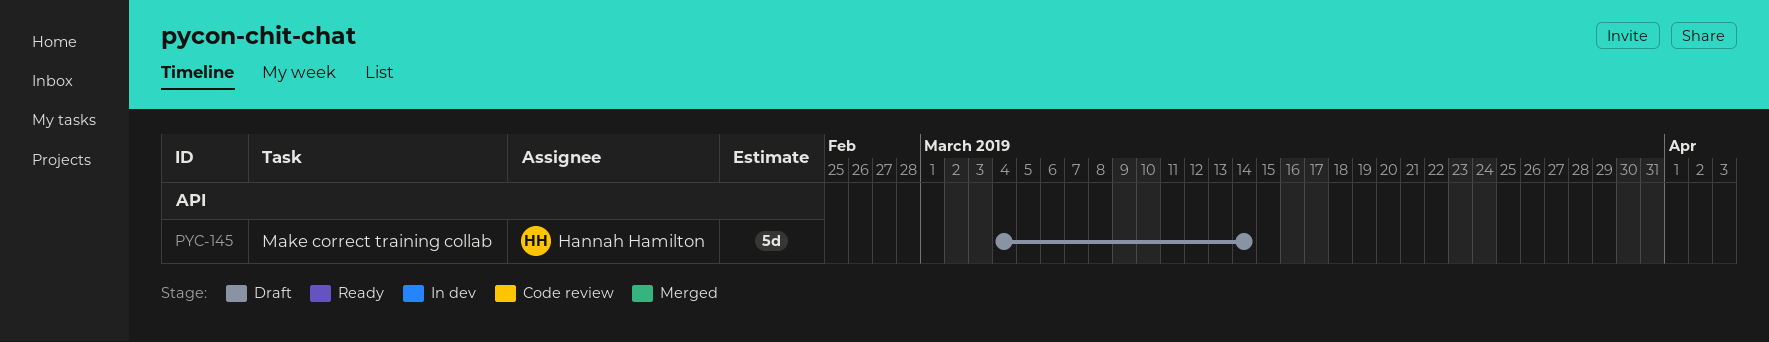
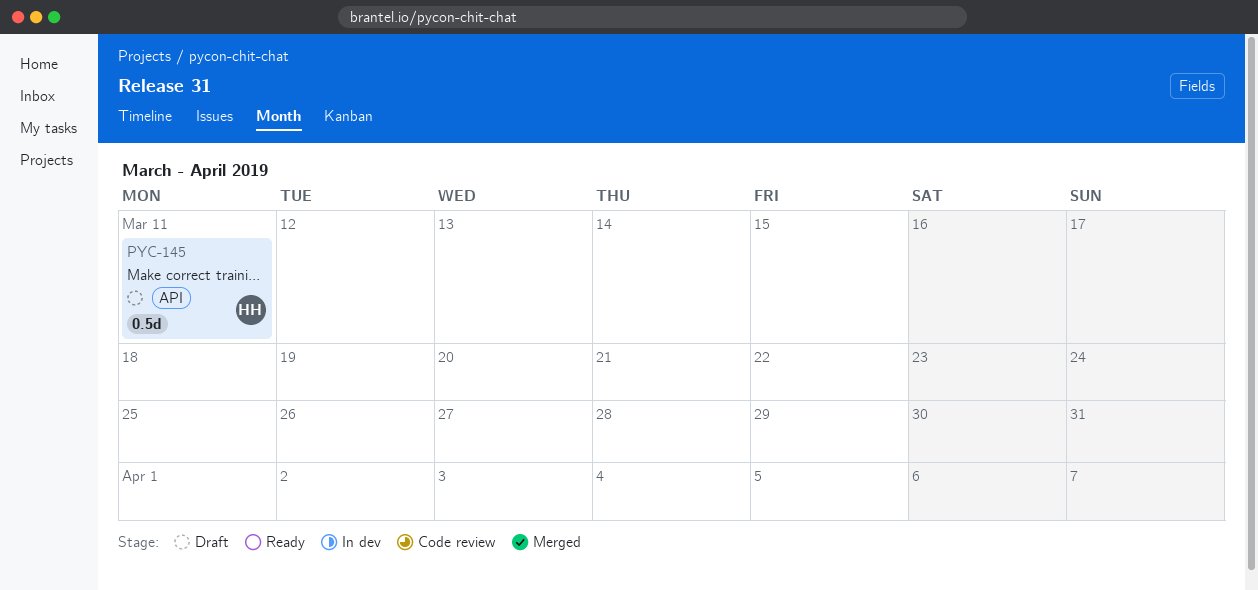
PYC-145, estimate: 5d -> 0.5d
PYC-145, due: Mar 14 -> Mar 11

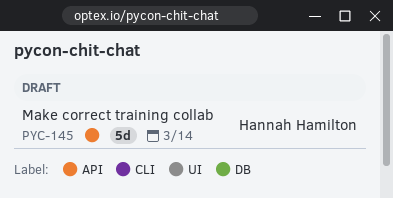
PYC-145, estimate: 0.5d -> 5d
PYC-145, due: Mar 11 -> Mar 14

